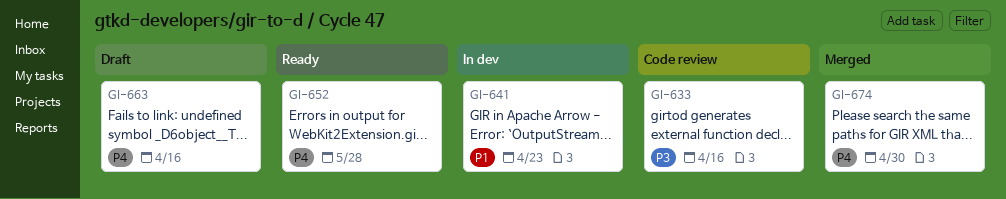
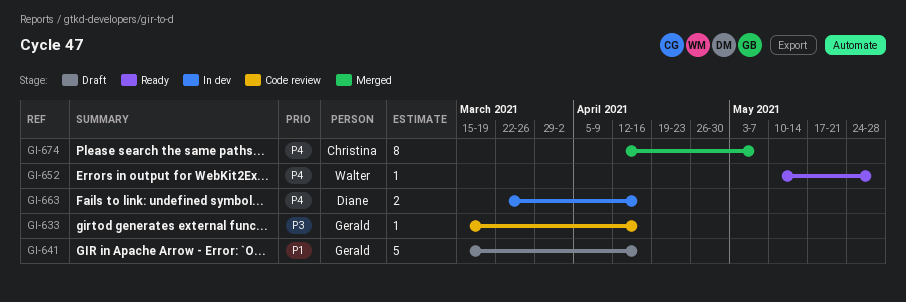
GI-641, status: In dev -> Draft
GI-641, due: Apr 23 -> Apr 16
GI-663, status: Draft -> In dev
GI-674, due: Apr 30 -> May 7

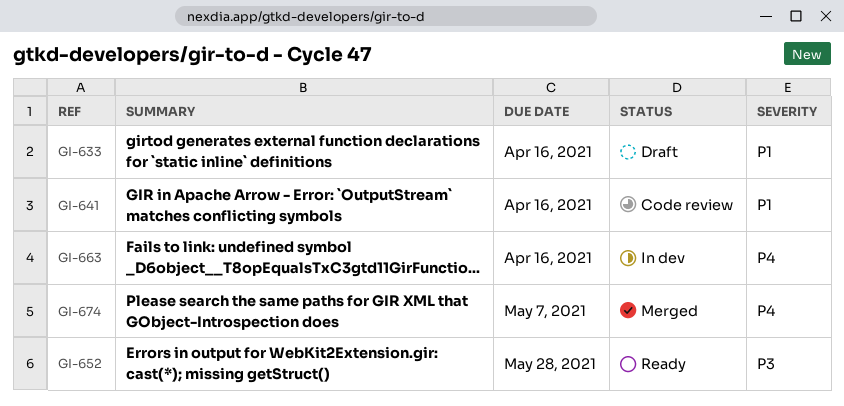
GI-633, status: Code review -> Draft
GI-633, priority: P3 -> P1
GI-641, status: Draft -> Code review
GI-652, priority: P4 -> P3

